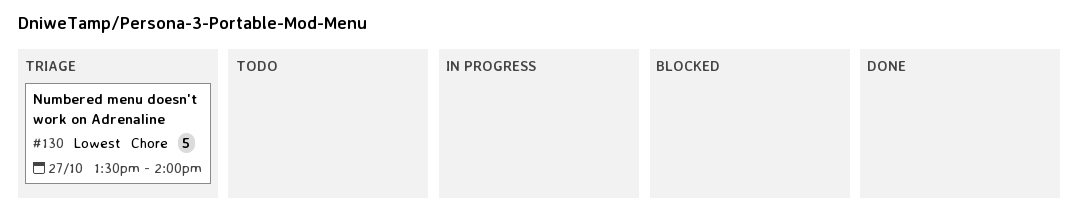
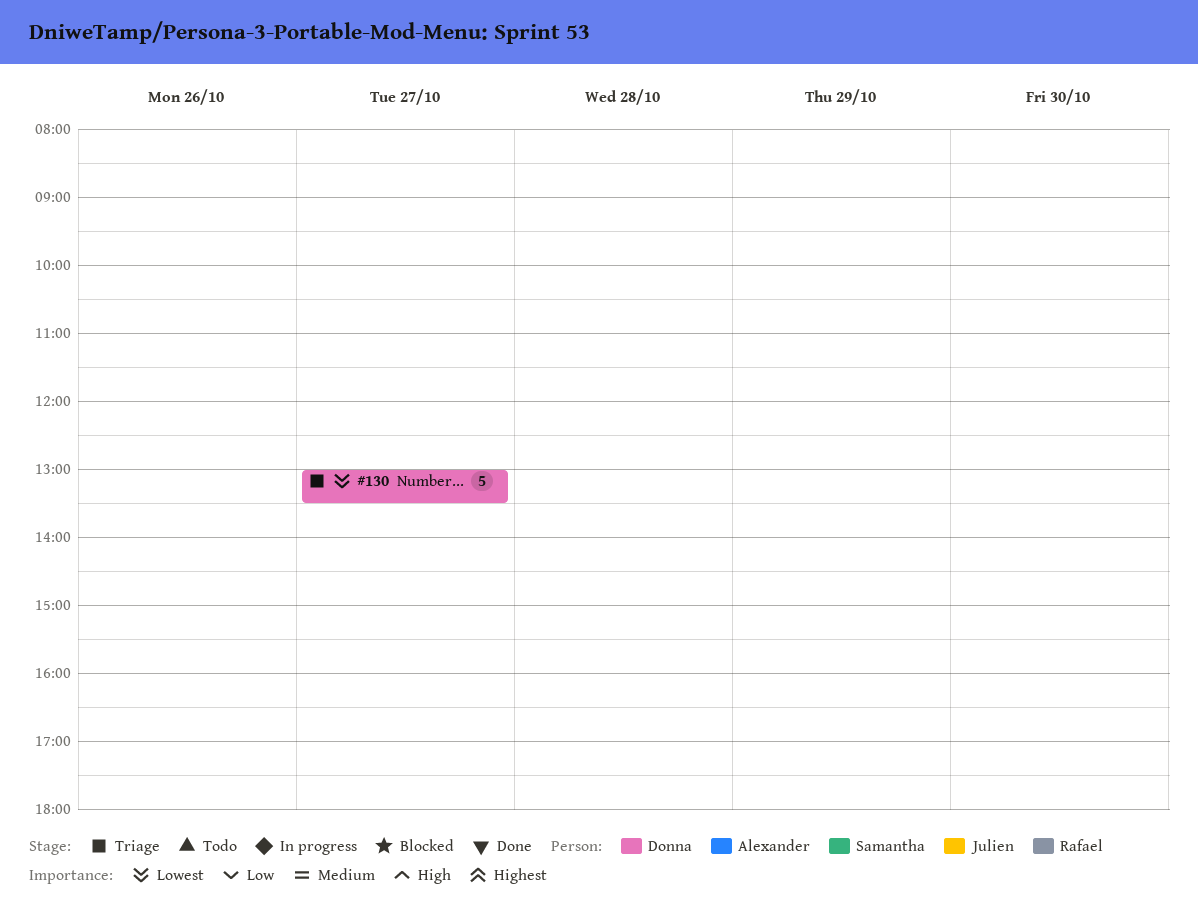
#130, begins: 13:30 -> 13:00
#130, ends: 14:00 -> 13:30

